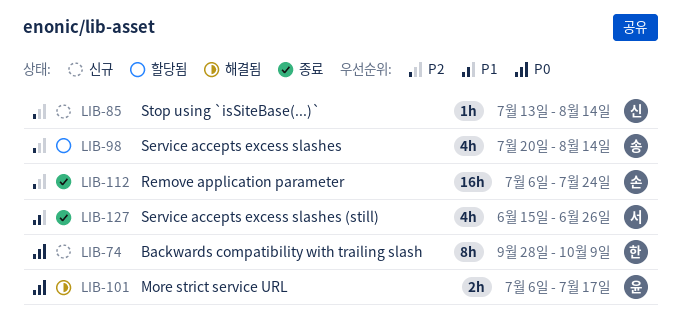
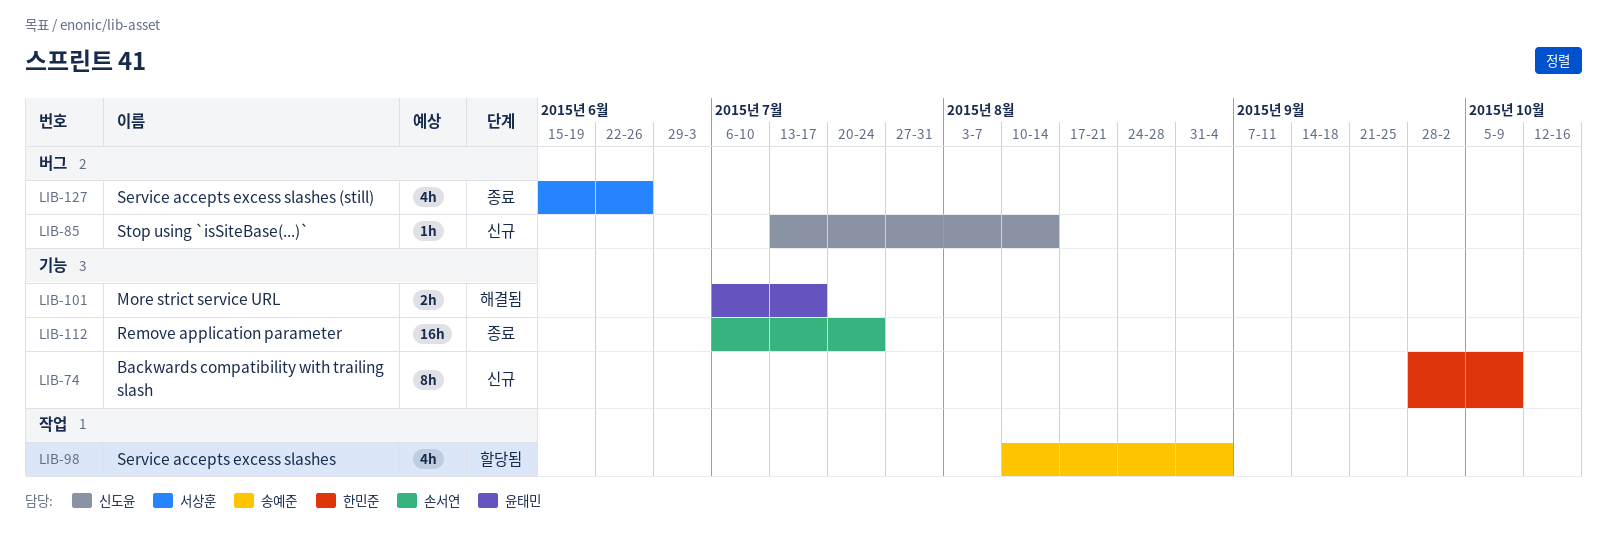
LIB-98, start: Jul 20 -> Aug 10
LIB-98, due: Aug 14 -> Sep 4

